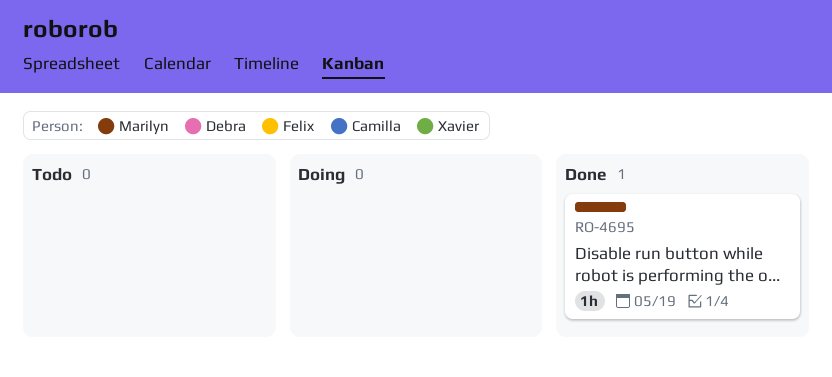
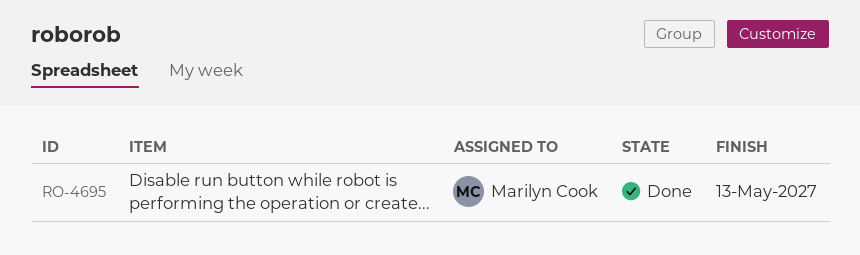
RO-4695, due: May 19 -> May 13

